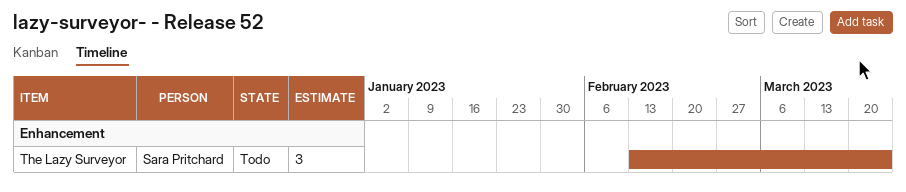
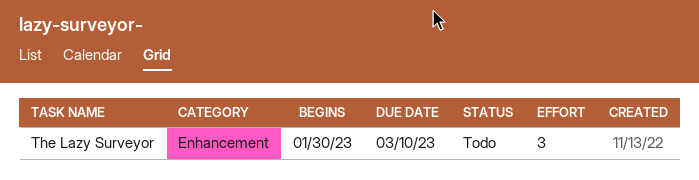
The Lazy Surveyor, start: Feb 13 -> Jan 30
The Lazy Surveyor, due: Mar 24 -> Mar 10

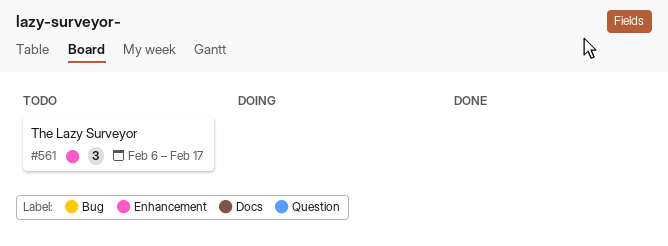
The Lazy Surveyor, start: Jan 30 -> Feb 6
The Lazy Surveyor, due: Mar 10 -> Feb 17

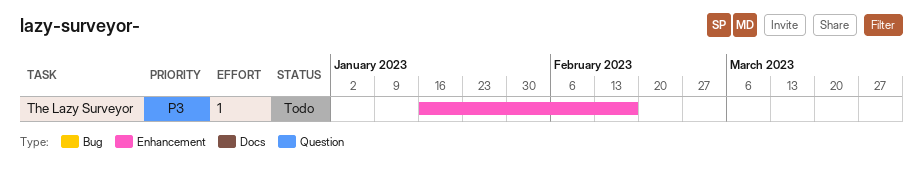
The Lazy Surveyor, estimate: 3 -> 1
The Lazy Surveyor, start: Feb 6 -> Jan 16

